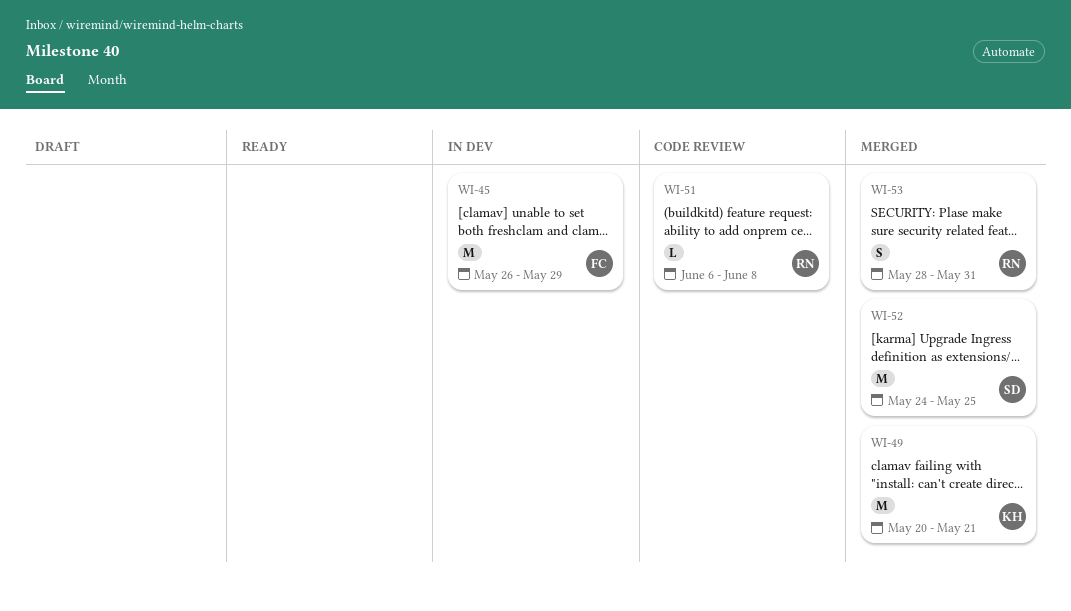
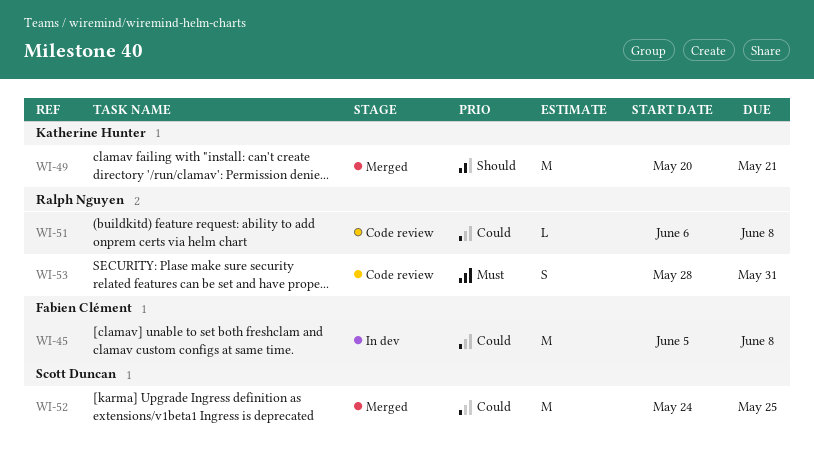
WI-45, start: May 26 -> Jun 5
WI-45, due: May 29 -> Jun 8
WI-53, status: Merged -> Code review

